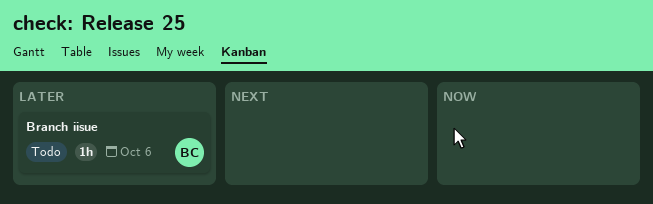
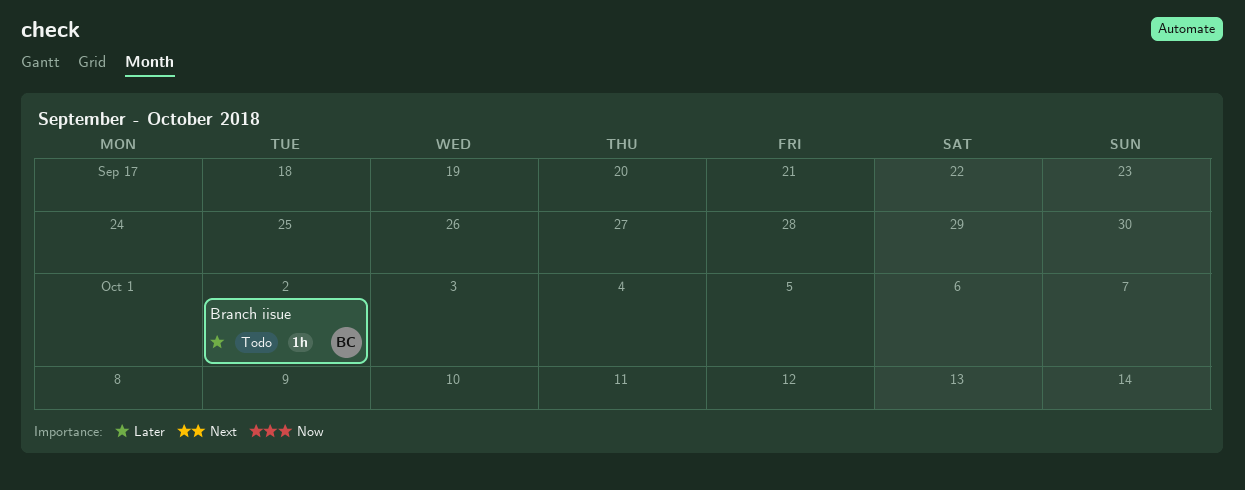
Branch iisue, due: Oct 6 -> Oct 2

